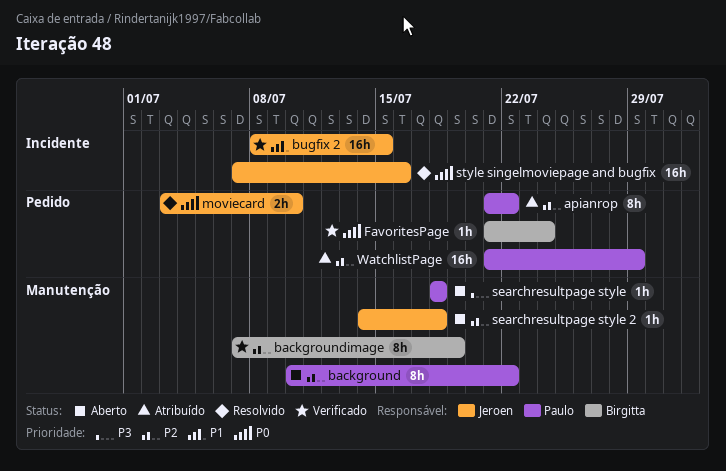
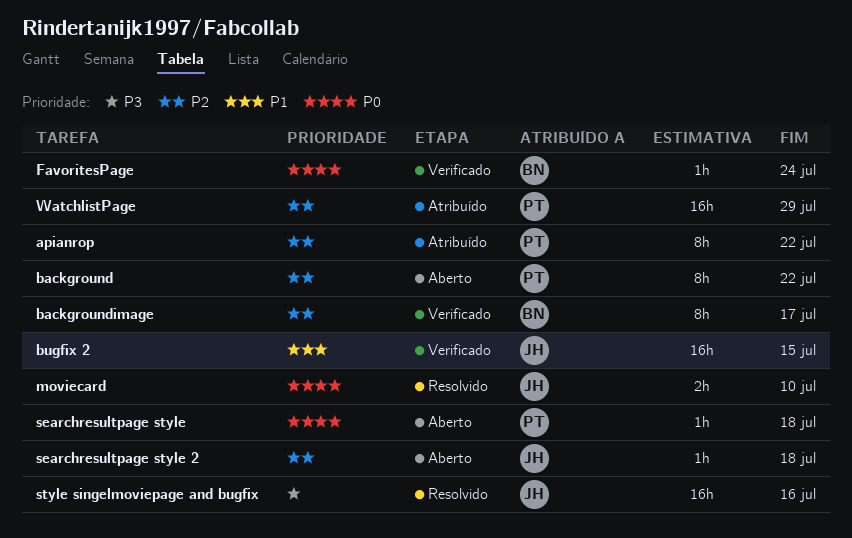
backgroundimage, due: Jul 19 -> Jul 17
searchresultpage style, priority: P3 -> P0
style singelmoviepage and bugfix, priority: P0 -> P3

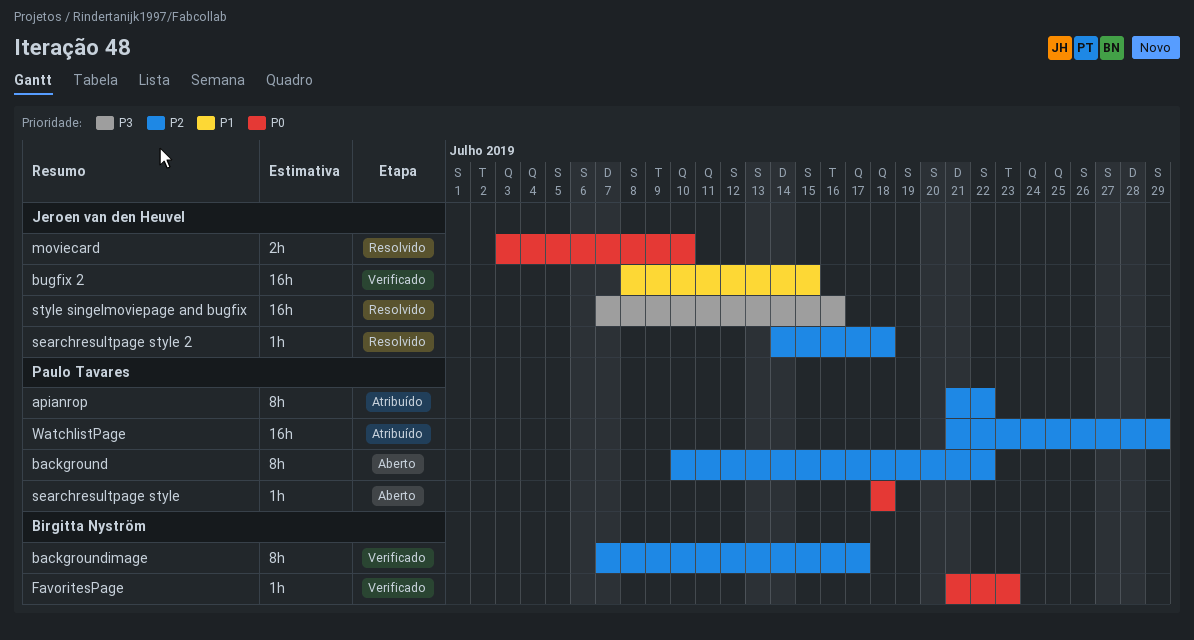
FavoritesPage, due: Jul 24 -> Jul 23
searchresultpage style 2, status: Aberto -> Resolvido

